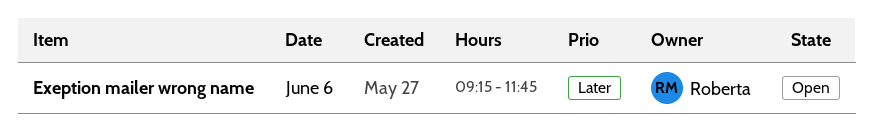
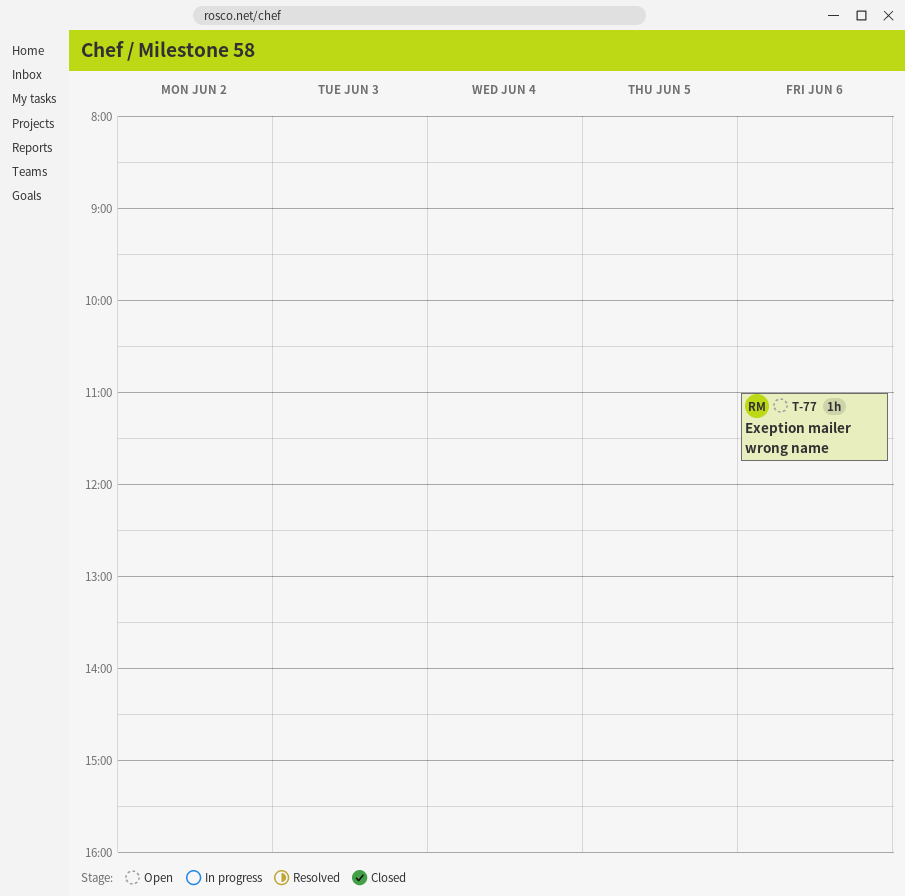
Exeption mailer wrong name, begins: 09:15 -> 11:00

